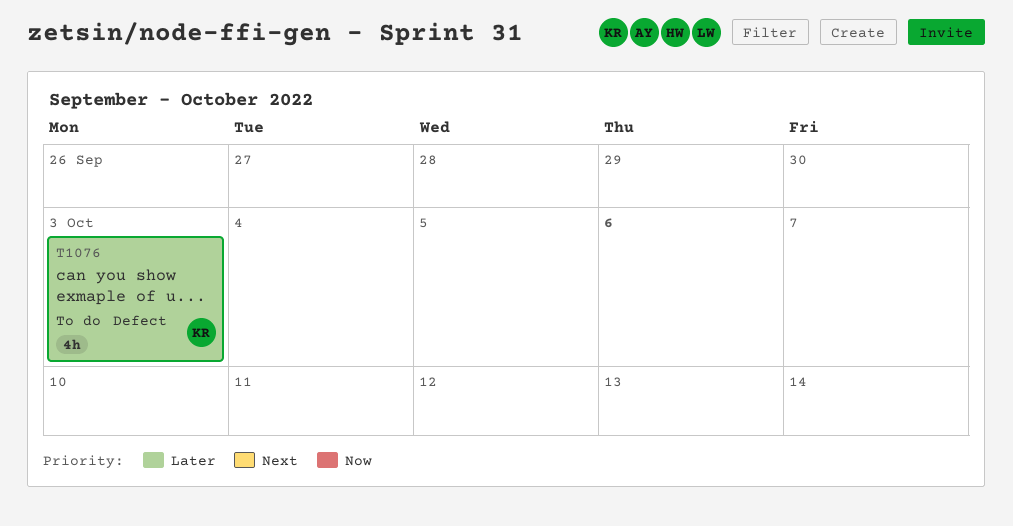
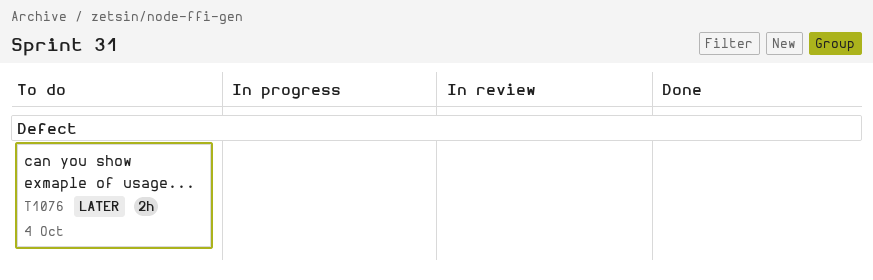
T1076, estimate: 4h -> 2h
T1076, due: Oct 3 -> Oct 4

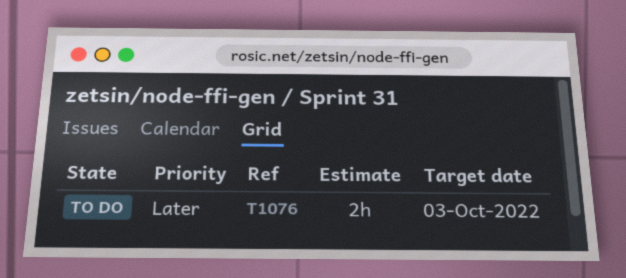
T1076, due: Oct 4 -> Oct 3

